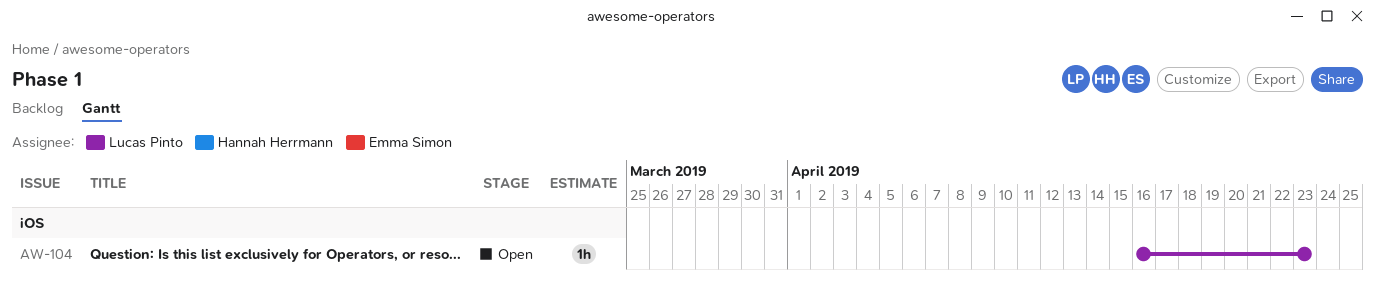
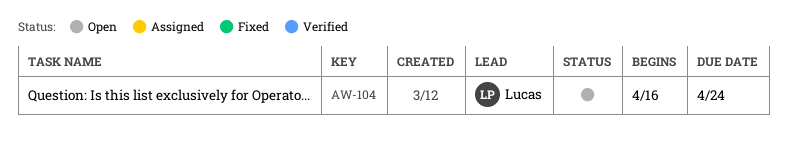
AW-104, due: Apr 23 -> Apr 24

